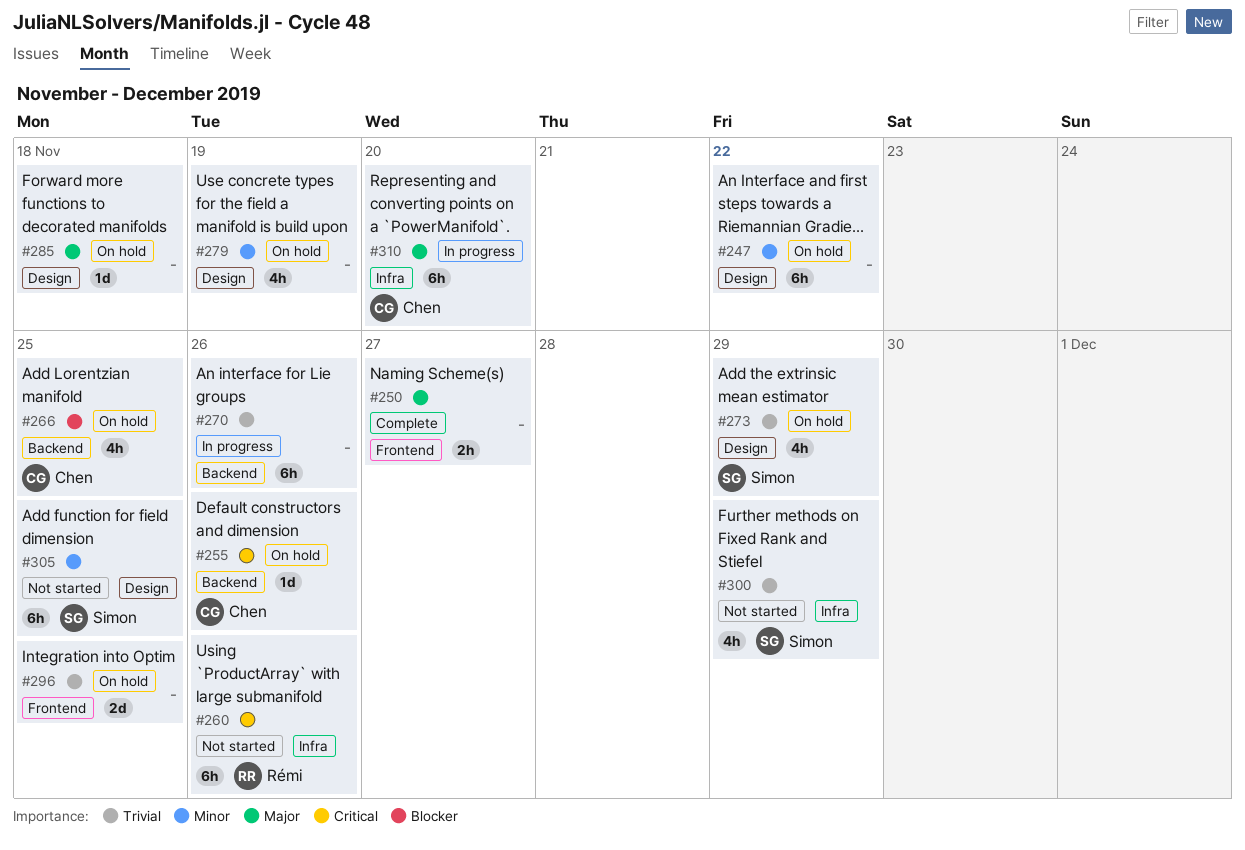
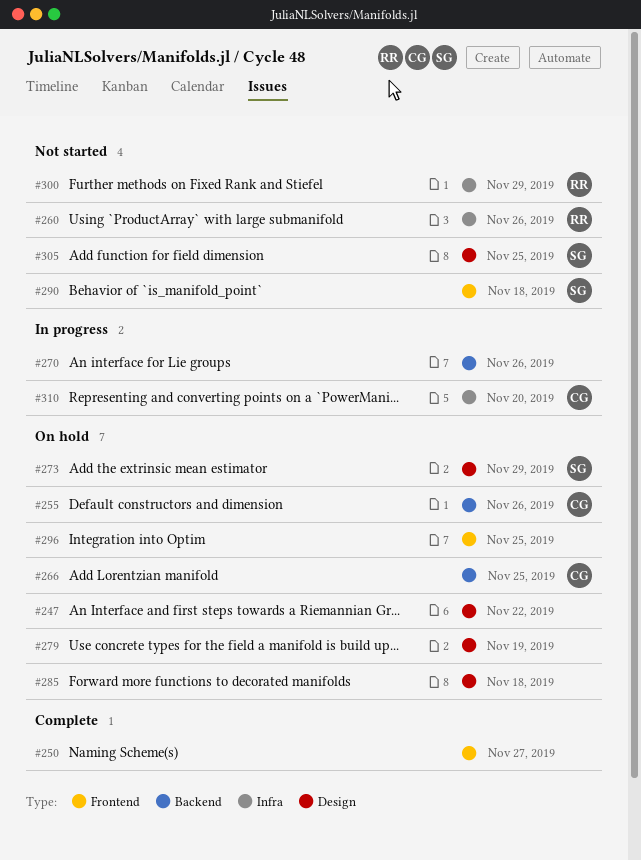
#290: none -> present
#300, owner: Simon -> Rémi

